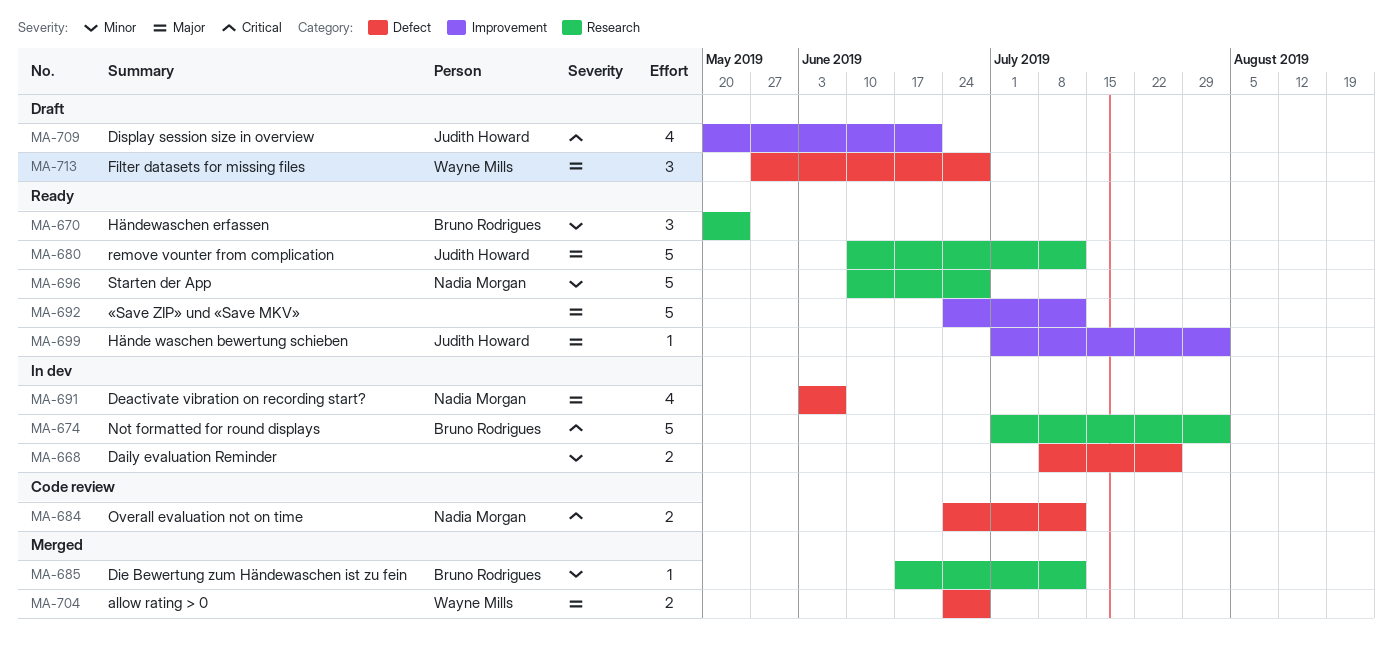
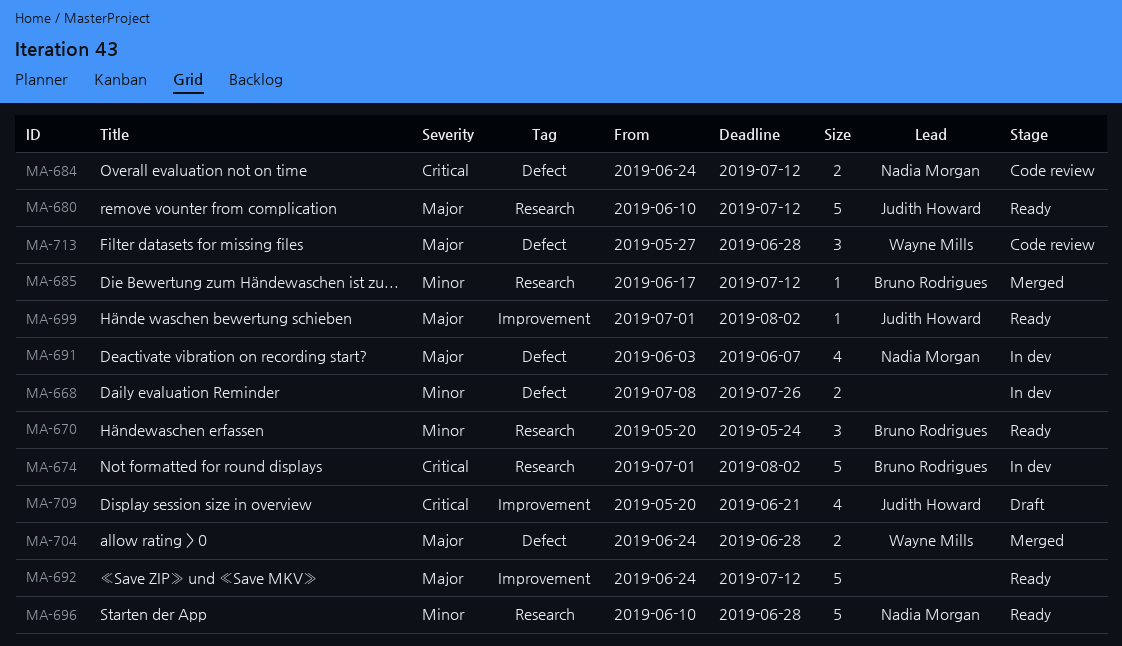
MA-713, status: Draft -> Code review

